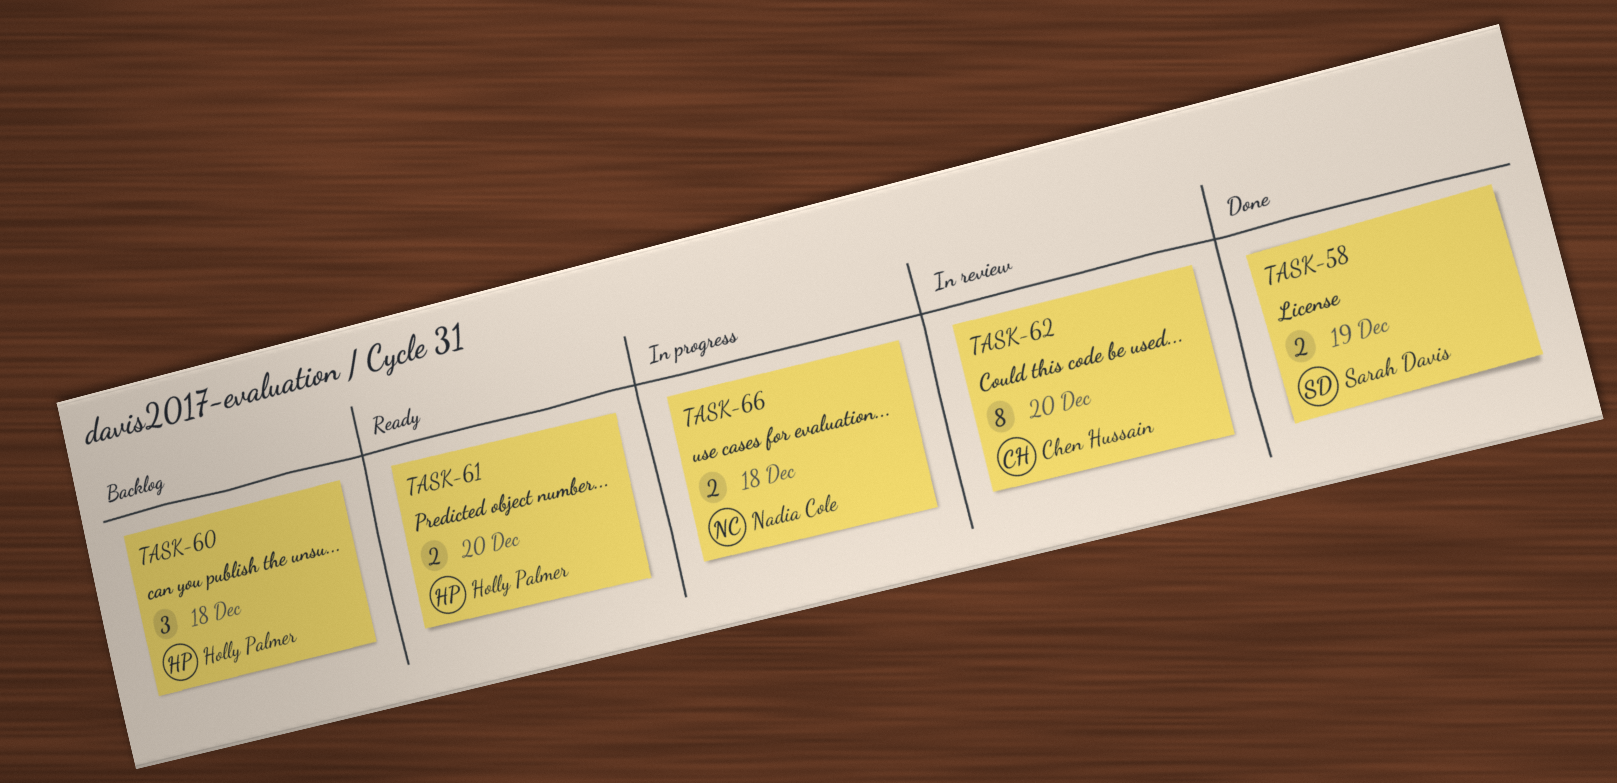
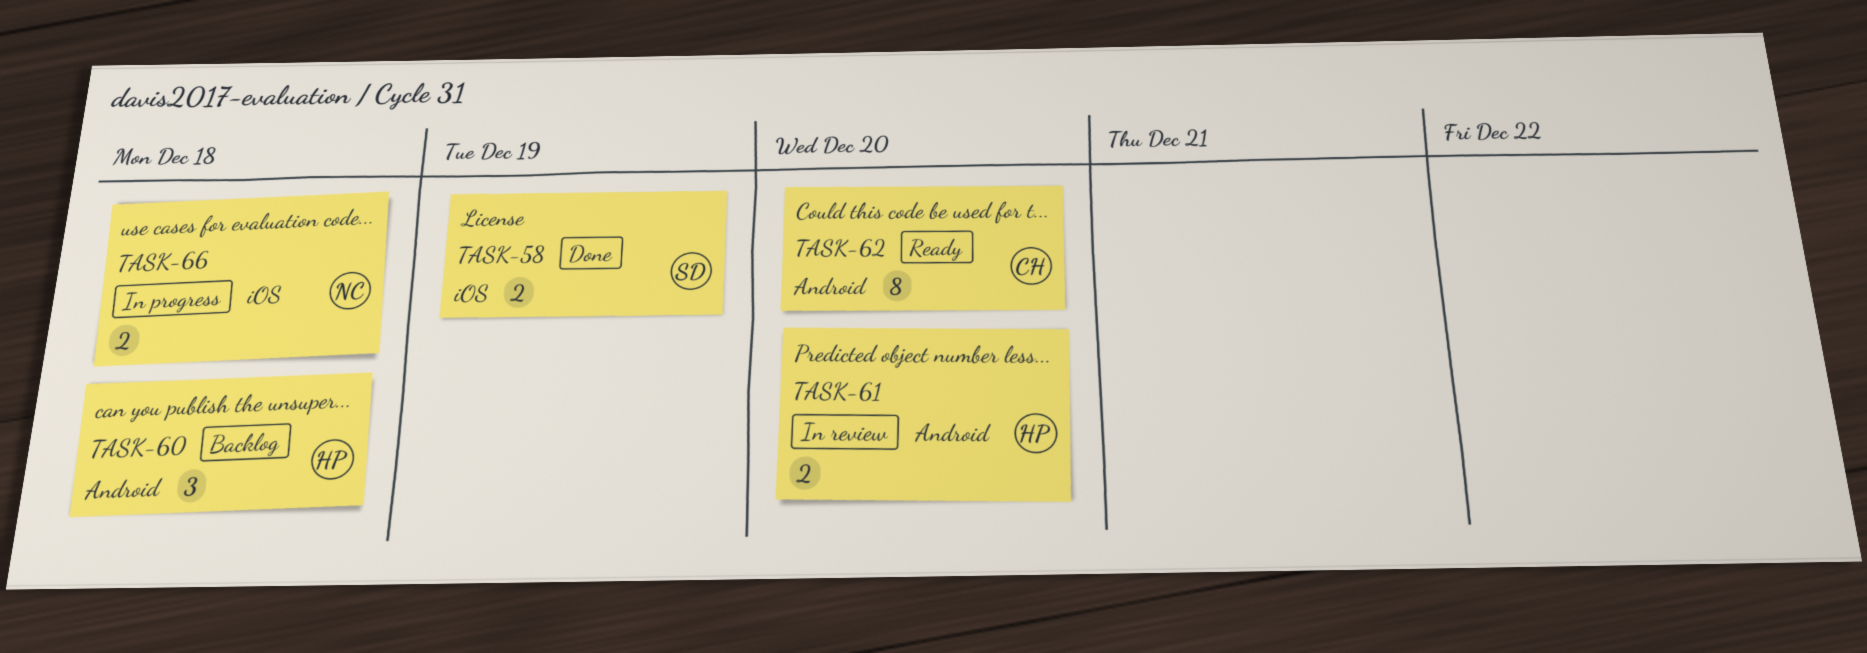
TASK-61, status: Ready -> In review
TASK-62, status: In review -> Ready

